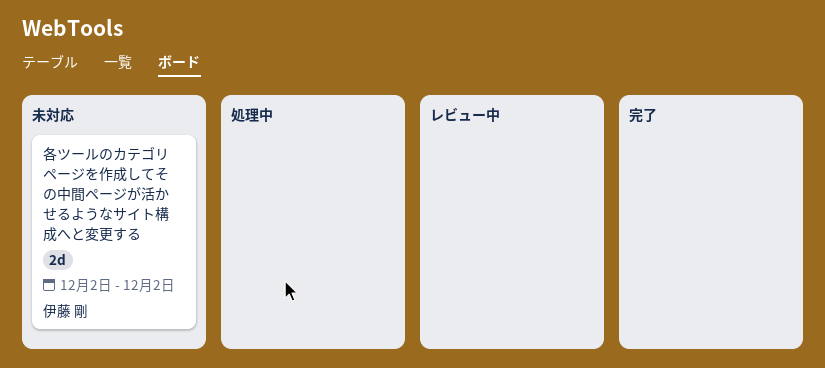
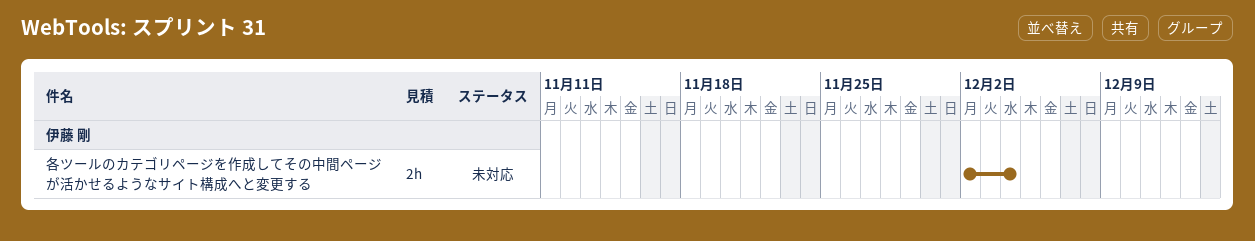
各ツールのカテゴリページを作成してその中間ページが活かせるようなサイト構成へと変更する, estimate: 2d -> 2h
各ツールのカテゴリページを作成してその中間ページが活かせるようなサイト構成へと変更する, due: Dec 2 -> Dec 4

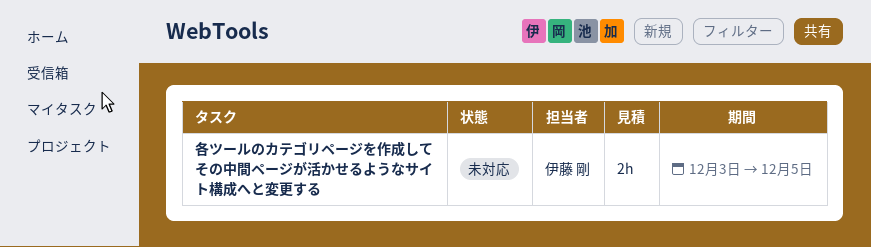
各ツールのカテゴリページを作成してその中間ページが活かせるようなサイト構成へと変更する, start: Dec 2 -> Dec 3
各ツールのカテゴリページを作成してその中間ページが活かせるようなサイト構成へと変更する, due: Dec 4 -> Dec 5

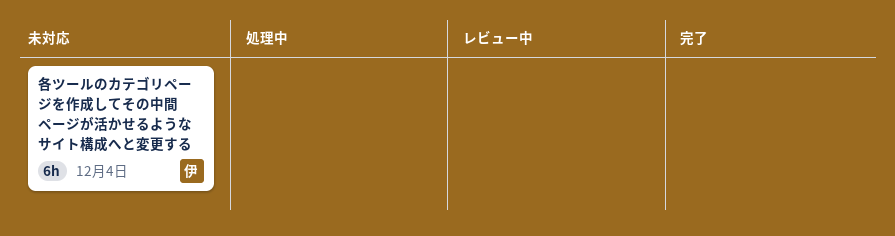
各ツールのカテゴリページを作成してその中間ページが活かせるようなサイト構成へと変更する, estimate: 2h -> 6h
各ツールのカテゴリページを作成してその中間ページが活かせるようなサイト構成へと変更する, due: Dec 5 -> Dec 4

